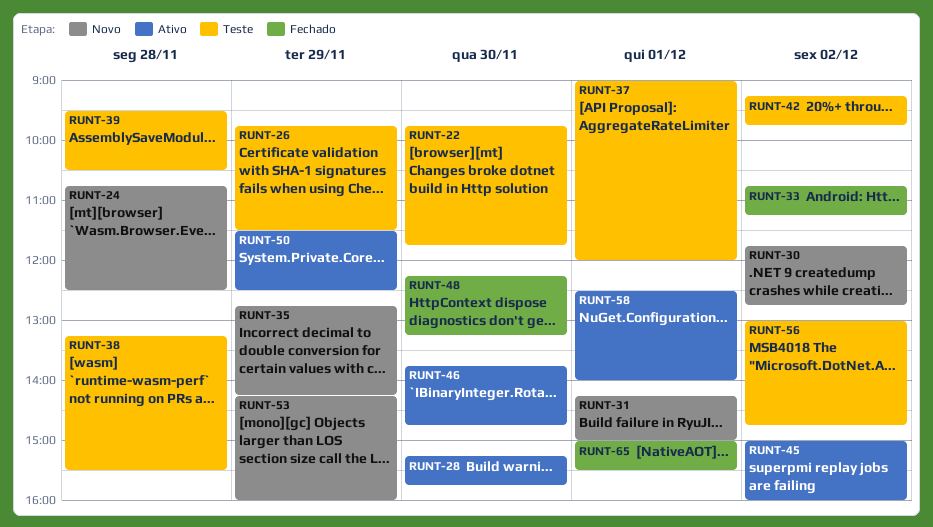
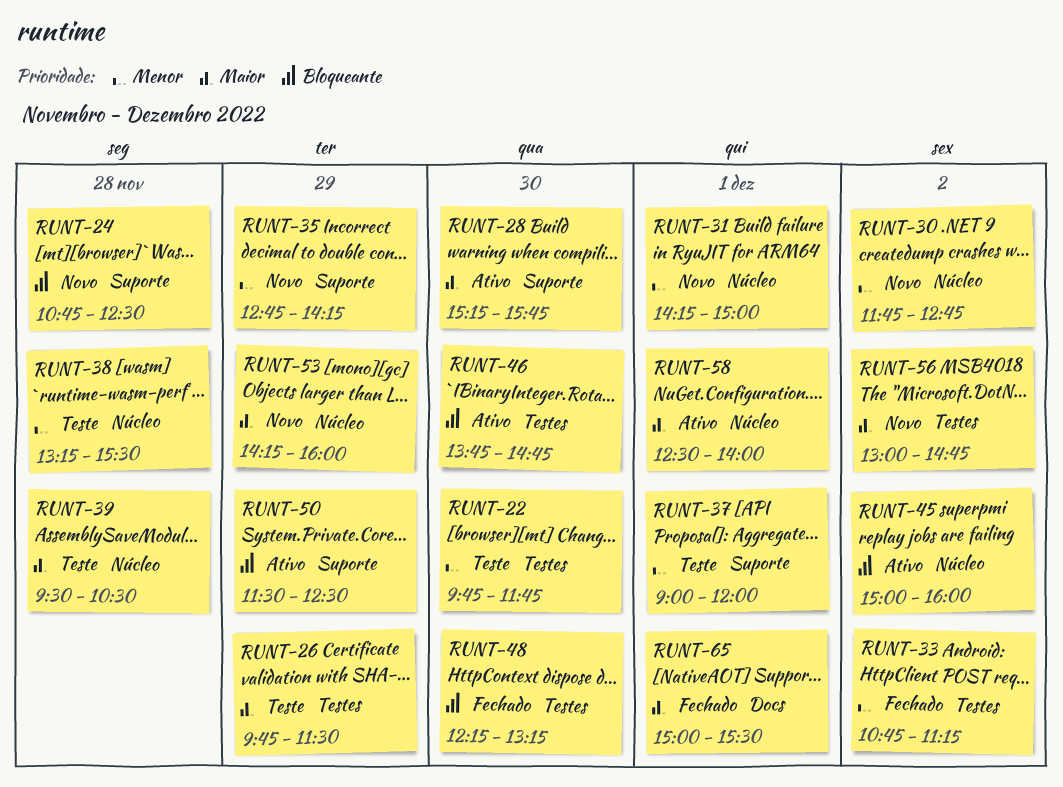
RUNT-42: present -> none
RUNT-56, status: Teste -> Novo

